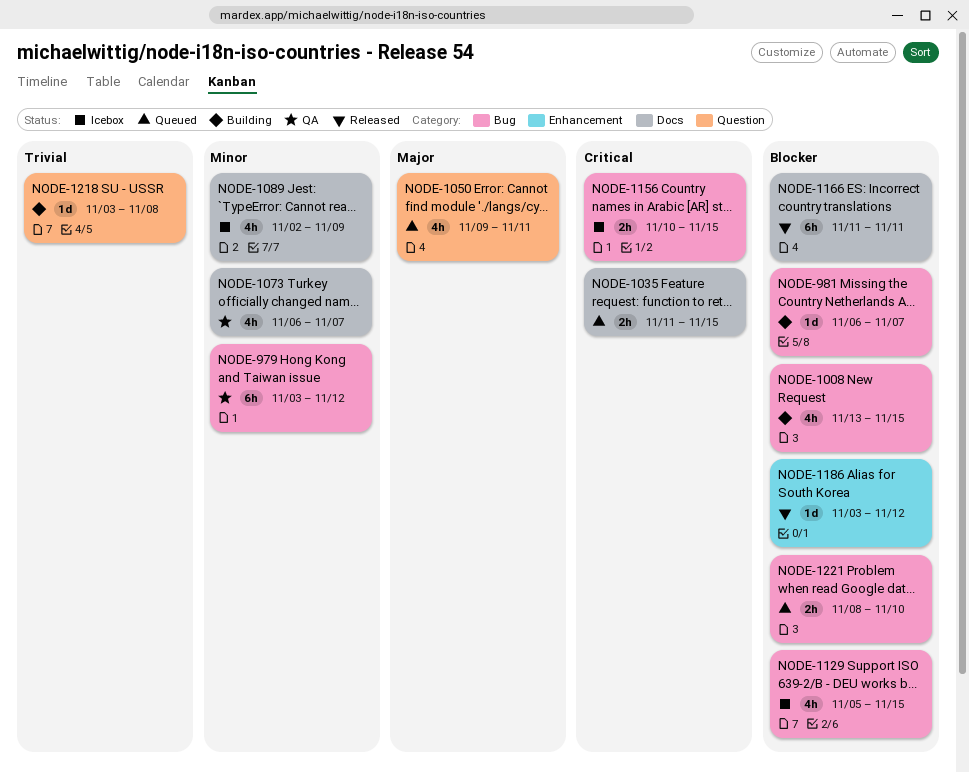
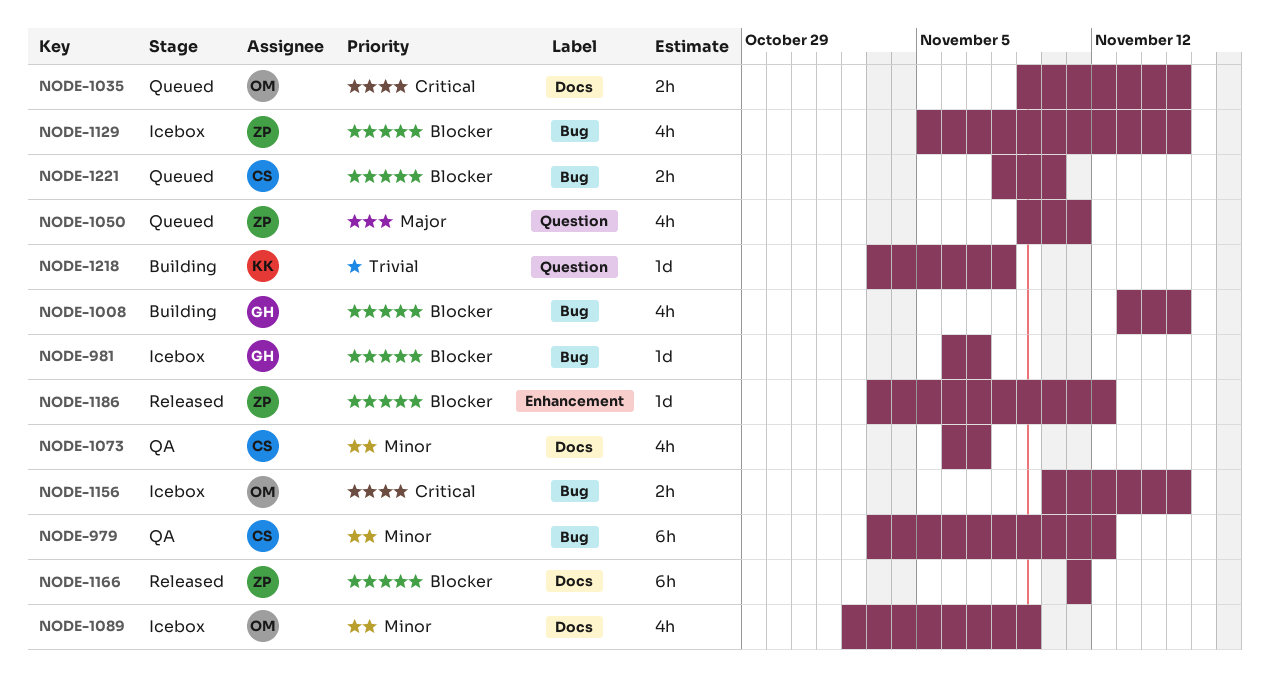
NODE-981, status: Building -> Icebox
NODE-1035, start: Nov 11 -> Nov 9

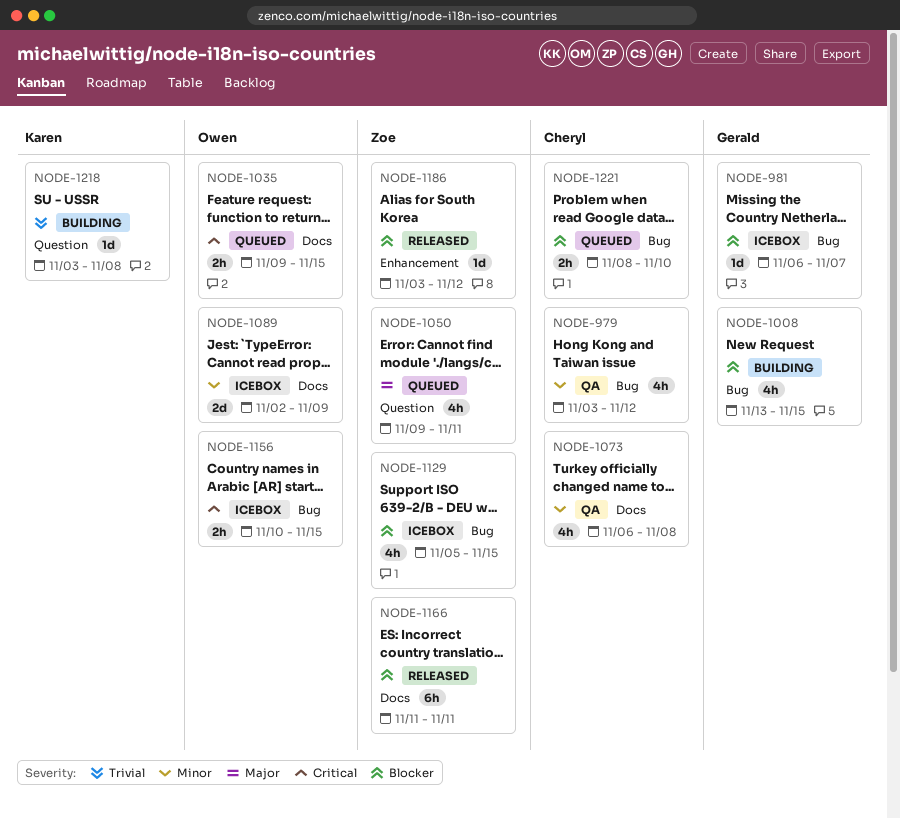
NODE-979, estimate: 6h -> 4h
NODE-1073, due: Nov 7 -> Nov 8
NODE-1089, estimate: 4h -> 2d

